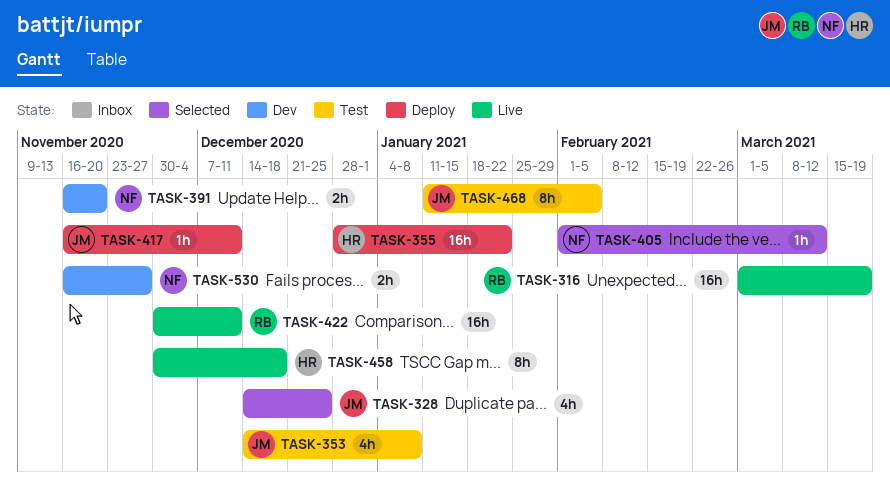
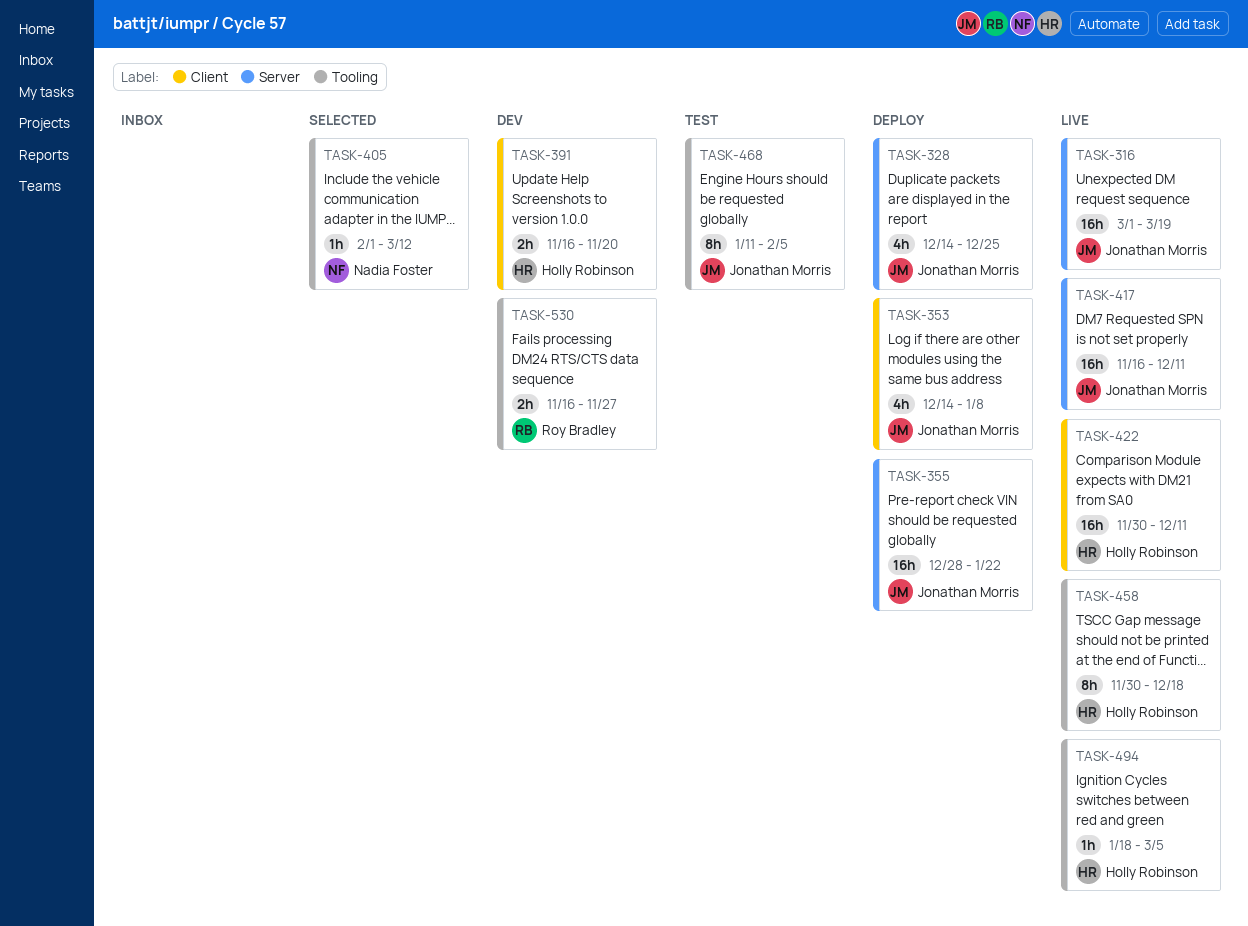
TASK-316, owner: Roy Bradley -> Jonathan Morris
TASK-328, status: Selected -> Deploy
TASK-353, status: Test -> Deploy
TASK-355, owner: Holly Robinson -> Jonathan Morris
TASK-391, owner: Nadia Foster -> Holly Robinson
TASK-417, status: Deploy -> Live
TASK-417, estimate: 1h -> 16h
TASK-422, owner: Roy Bradley -> Holly Robinson
TASK-494: none -> present
TASK-530, owner: Nadia Foster -> Roy Bradley

